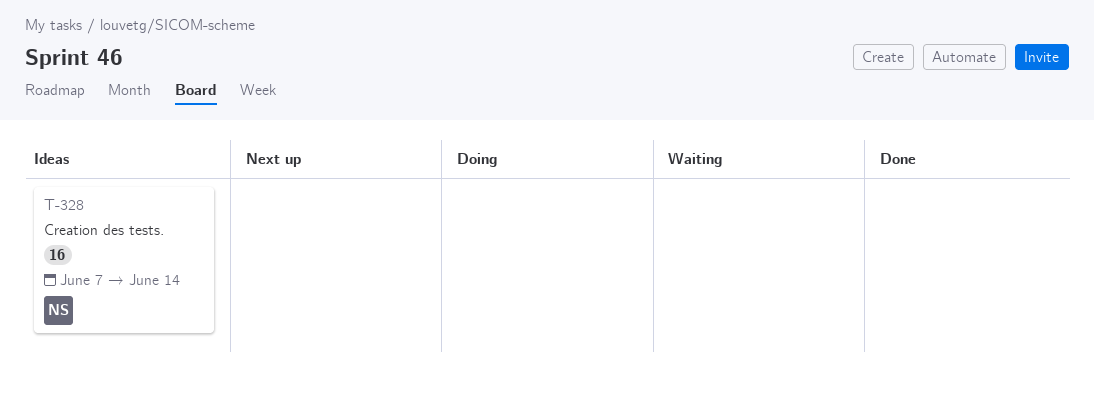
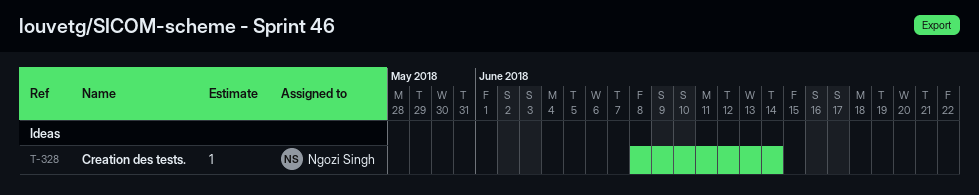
T-328, estimate: 16 -> 1
T-328, start: Jun 7 -> Jun 8

